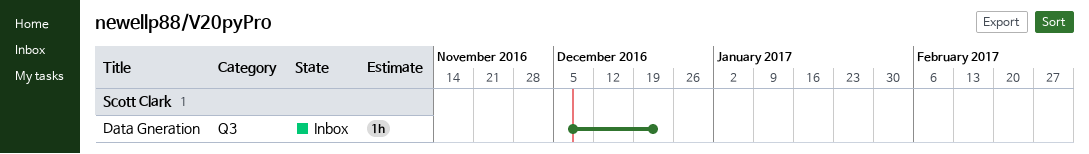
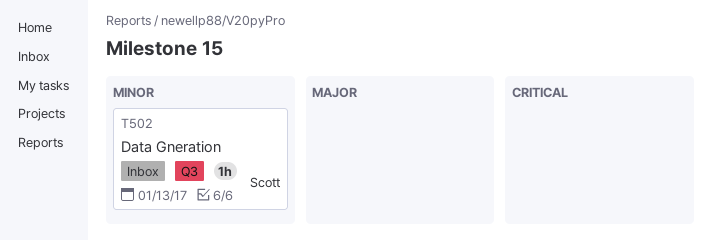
Data Gneration, due: Dec 23 -> Jan 13

